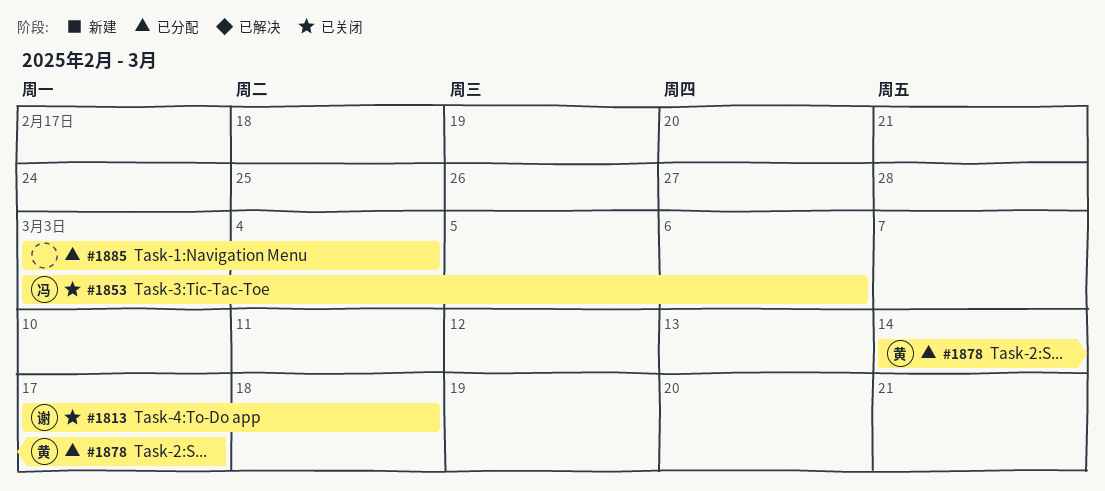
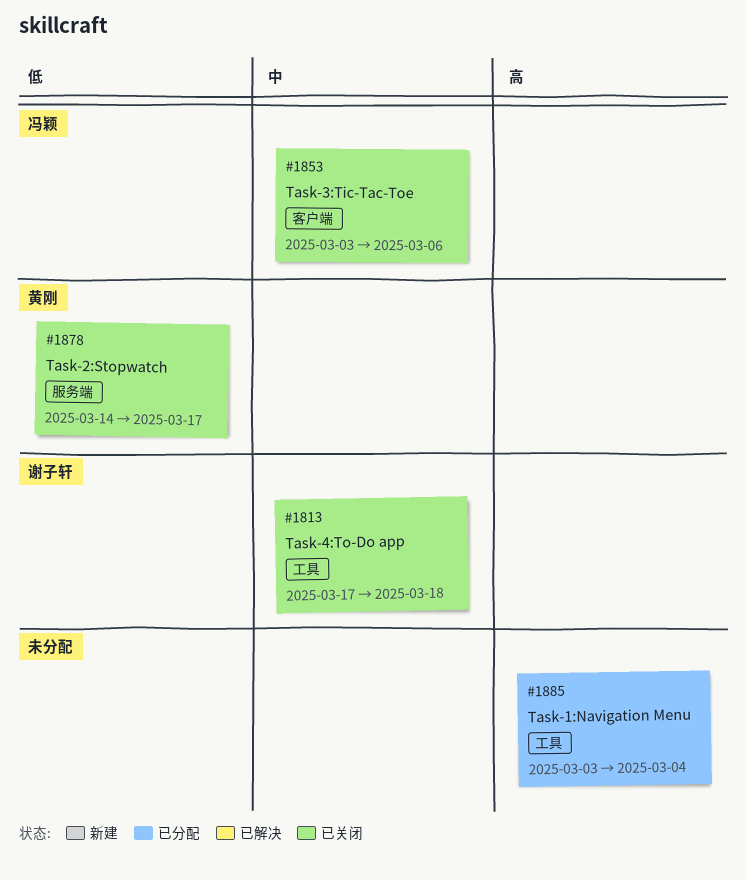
#1878, status: 已分配 -> 已关闭

